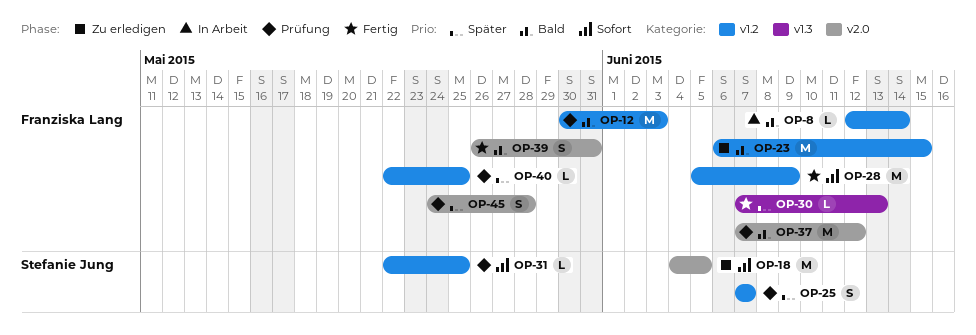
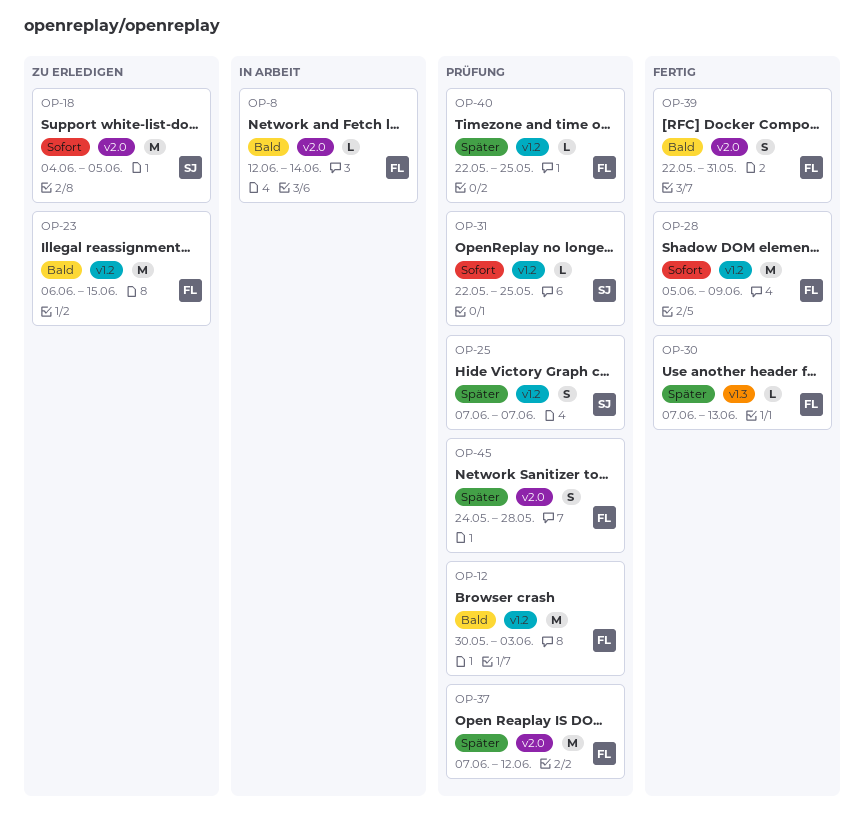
OP-8, label: v1.2 -> v2.0
OP-37, priority: Bald -> Später
OP-39, start: May 26 -> May 22

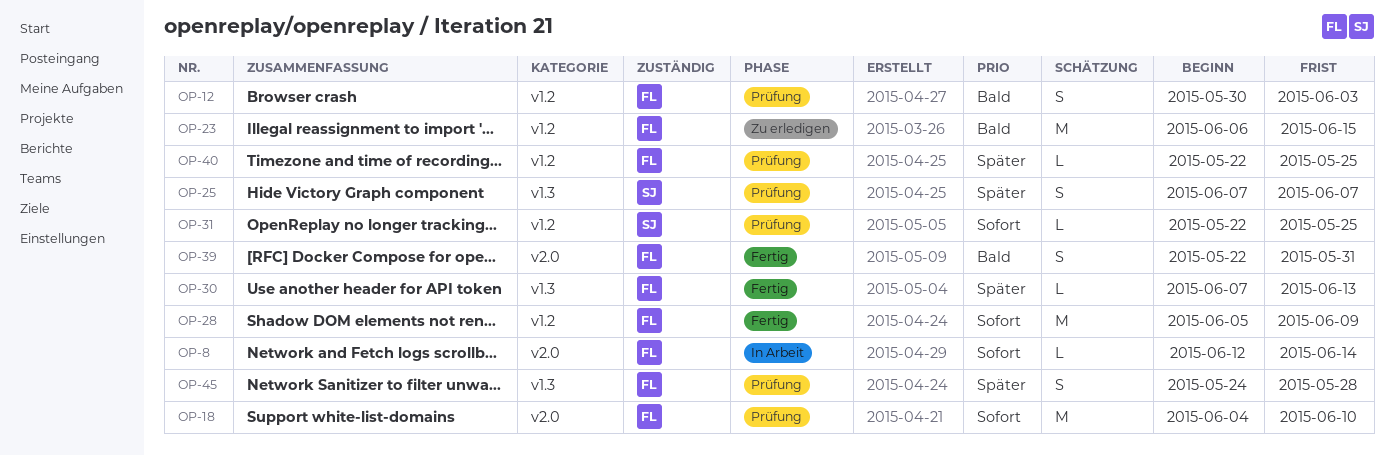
OP-8, priority: Bald -> Sofort
OP-12, estimate: M -> S
OP-18, status: Zu erledigen -> Prüfung
OP-18, owner: SJ -> FL
OP-18, due: Jun 5 -> Jun 10
OP-25, label: v1.2 -> v1.3
OP-37: present -> none
OP-45, label: v2.0 -> v1.3

